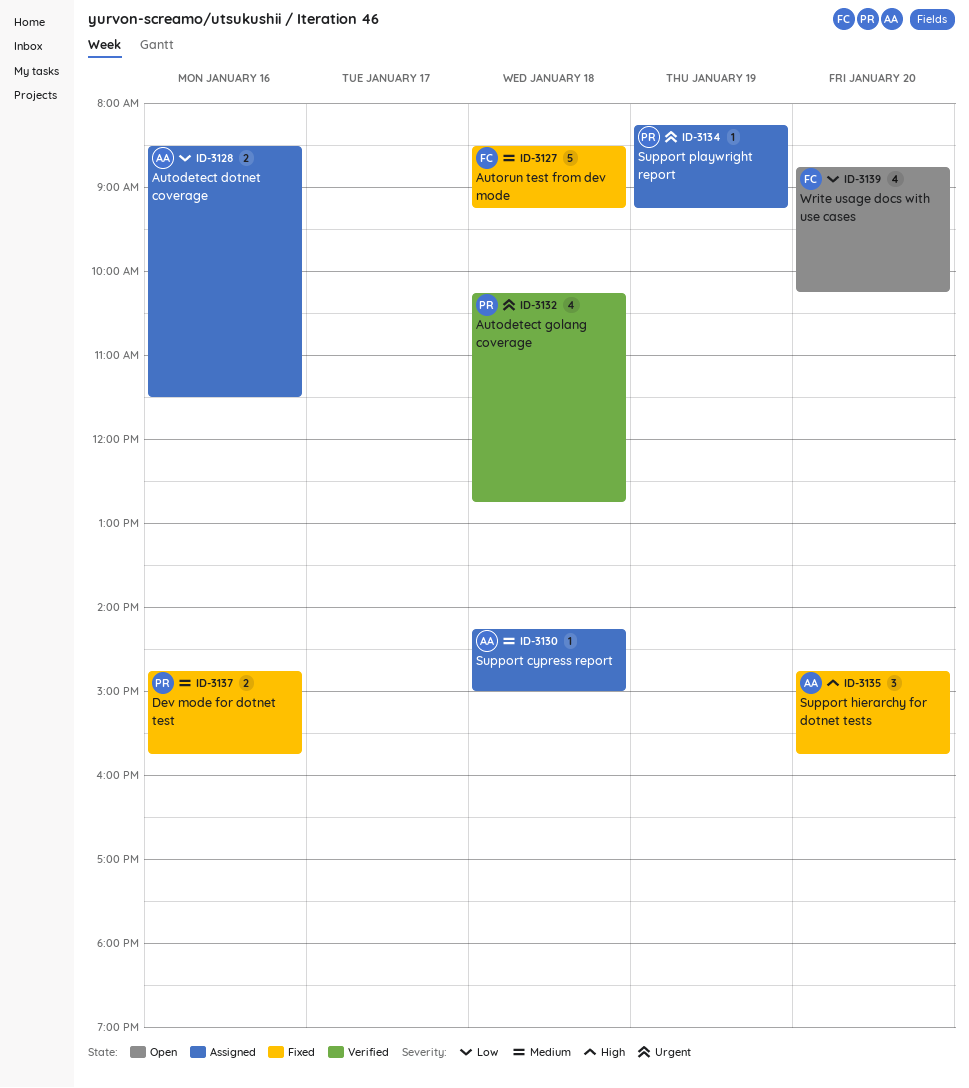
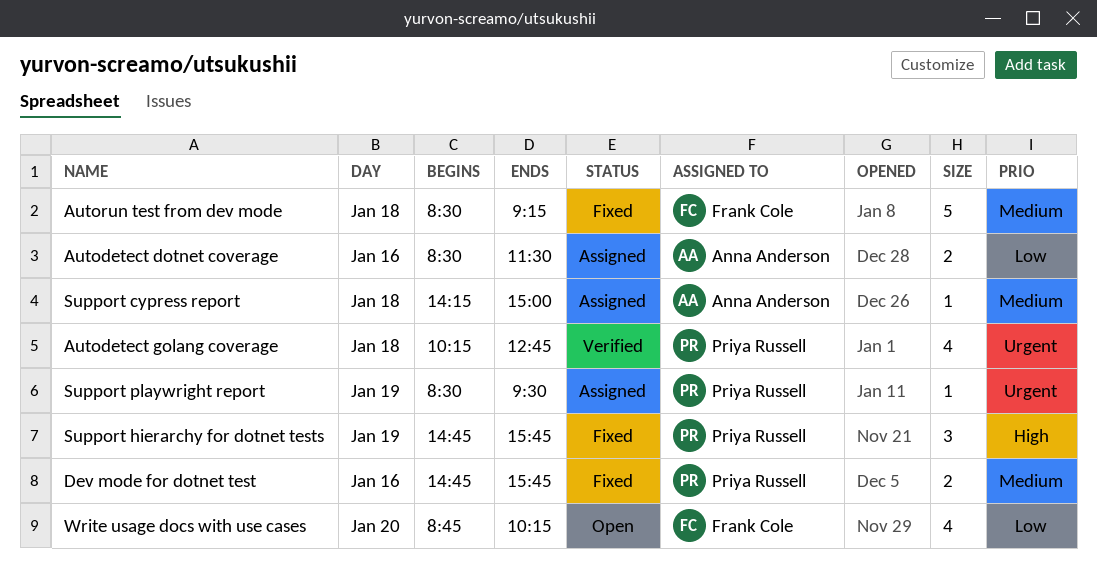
Support hierarchy for dotnet tests, owner: Anna Anderson -> Priya Russell
Support hierarchy for dotnet tests, day: Jan 20 -> Jan 19
Support playwright report, begins: 08:15 -> 08:30
Support playwright report, ends: 09:15 -> 09:30

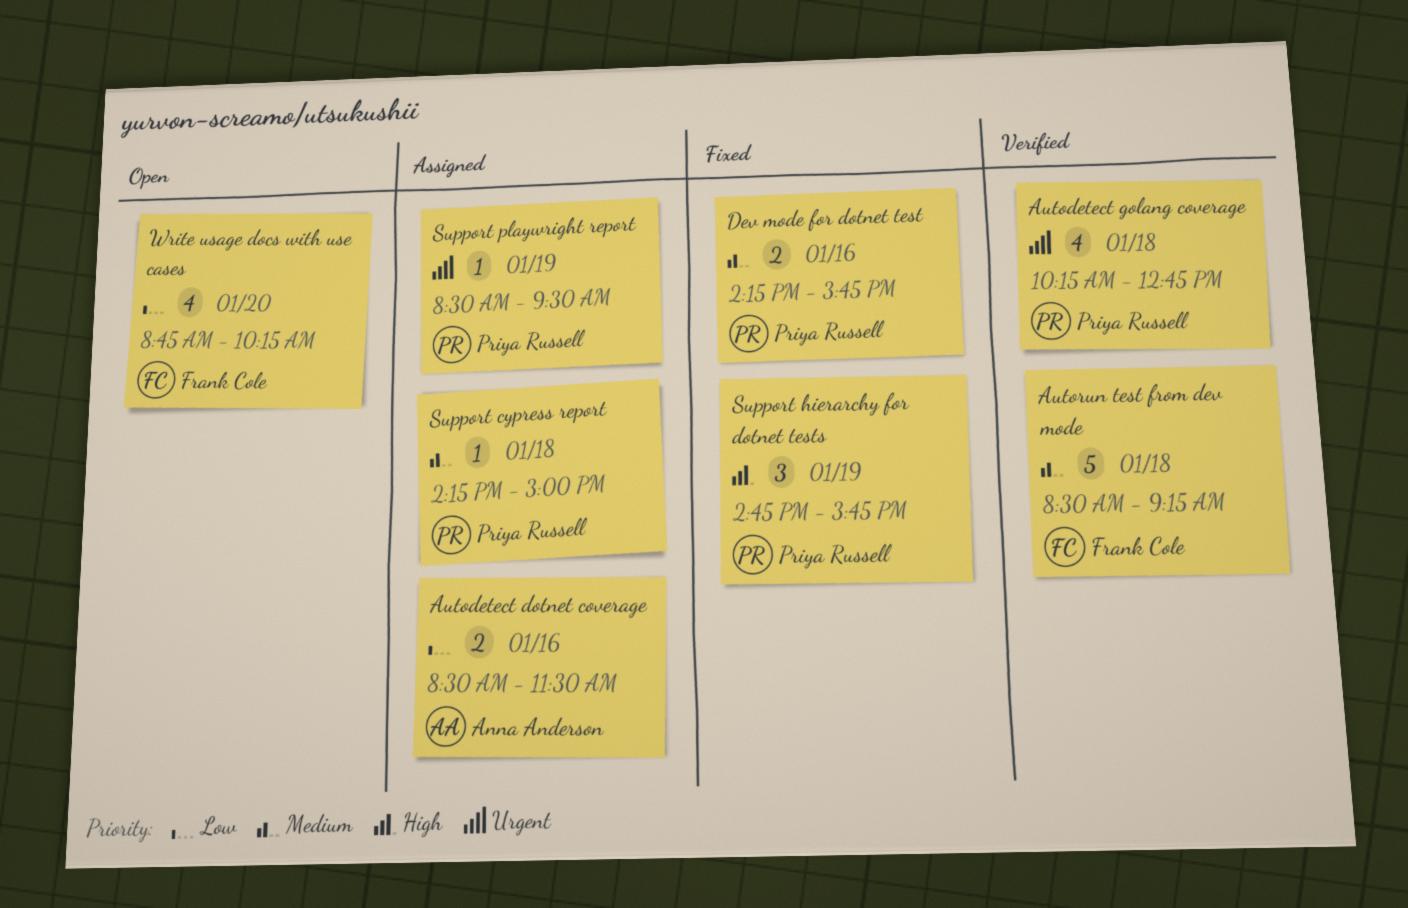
Autorun test from dev mode, status: Fixed -> Verified
Dev mode for dotnet test, begins: 14:45 -> 14:15
Support cypress report, owner: Anna Anderson -> Priya Russell

